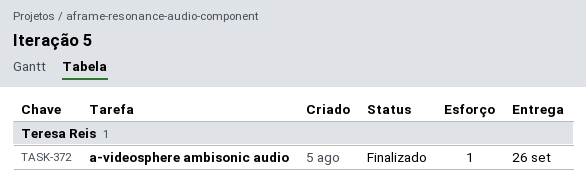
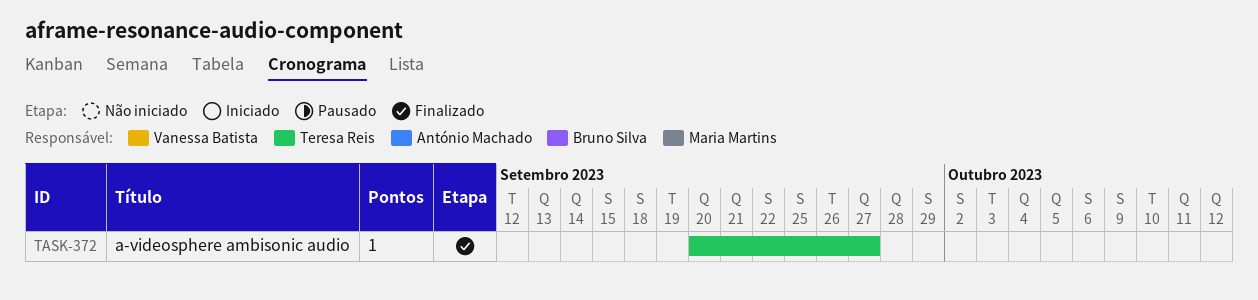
TASK-372, due: Sep 26 -> Sep 27

